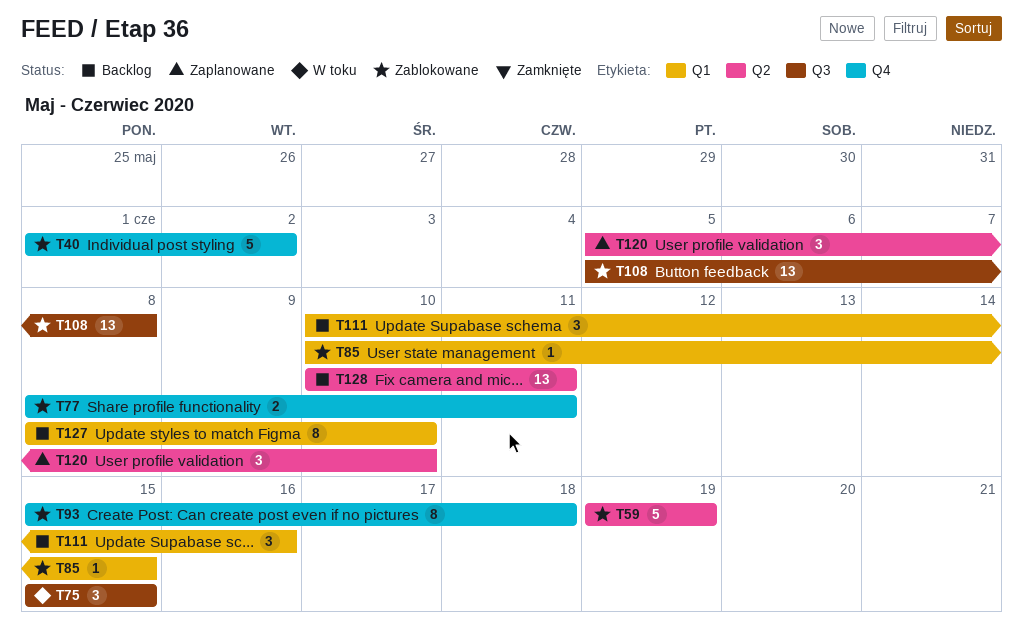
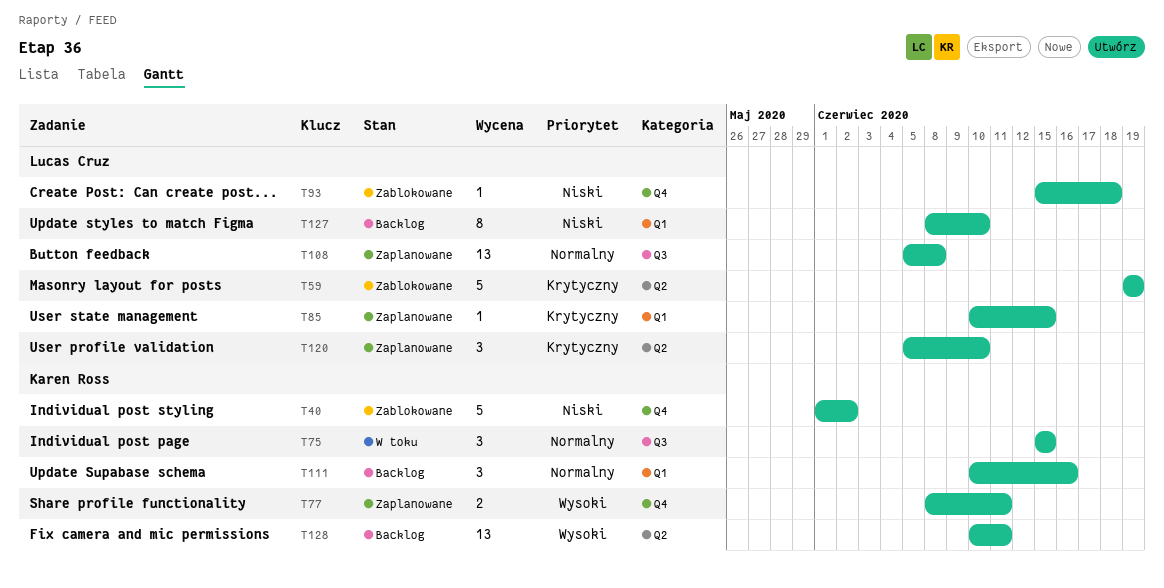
T77, status: Zablokowane -> Zaplanowane
T85, status: Zablokowane -> Zaplanowane
T93, estimate: 8 -> 1
T108, status: Zablokowane -> Zaplanowane

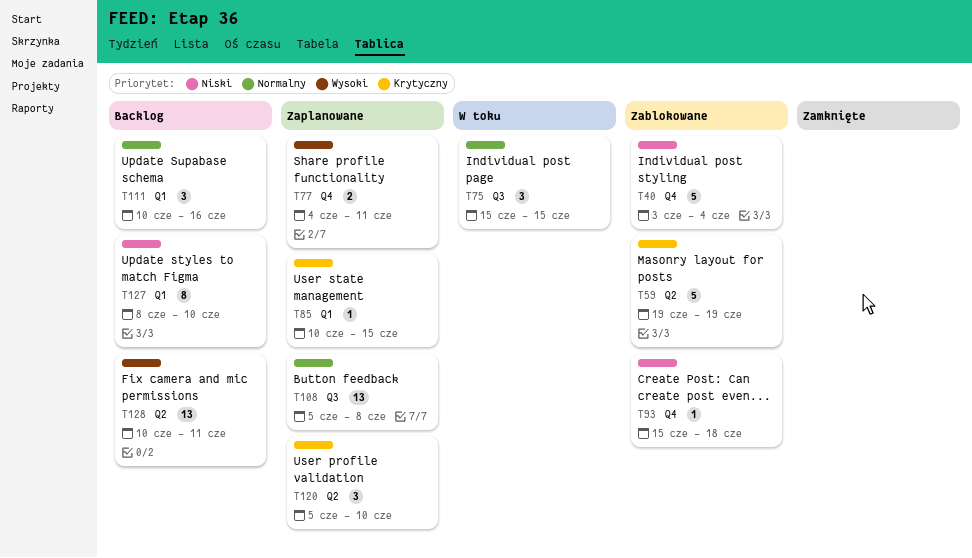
T40, start: Jun 1 -> Jun 3
T40, due: Jun 2 -> Jun 4
T77, start: Jun 8 -> Jun 4

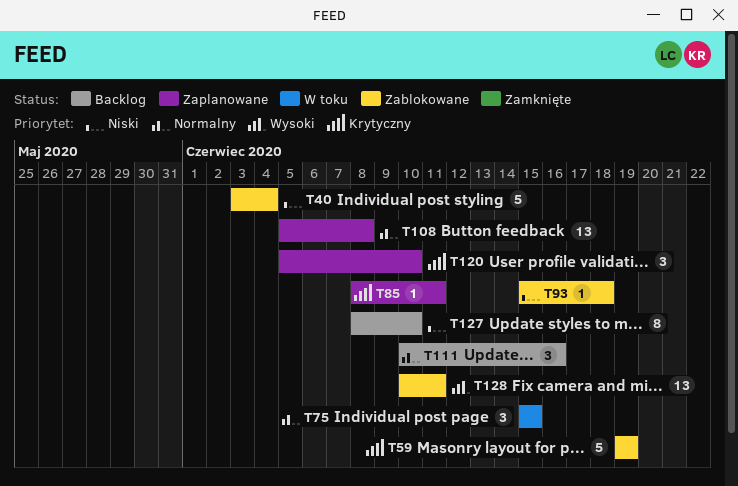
T77: present -> none
T85, start: Jun 10 -> Jun 8
T85, due: Jun 15 -> Jun 11
T128, status: Backlog -> Zablokowane

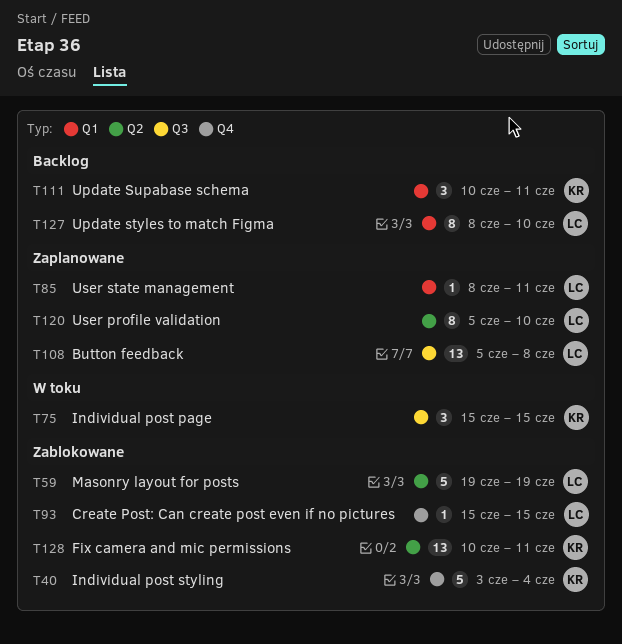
T93, due: Jun 18 -> Jun 15
T111, due: Jun 16 -> Jun 11
T120, estimate: 3 -> 8

